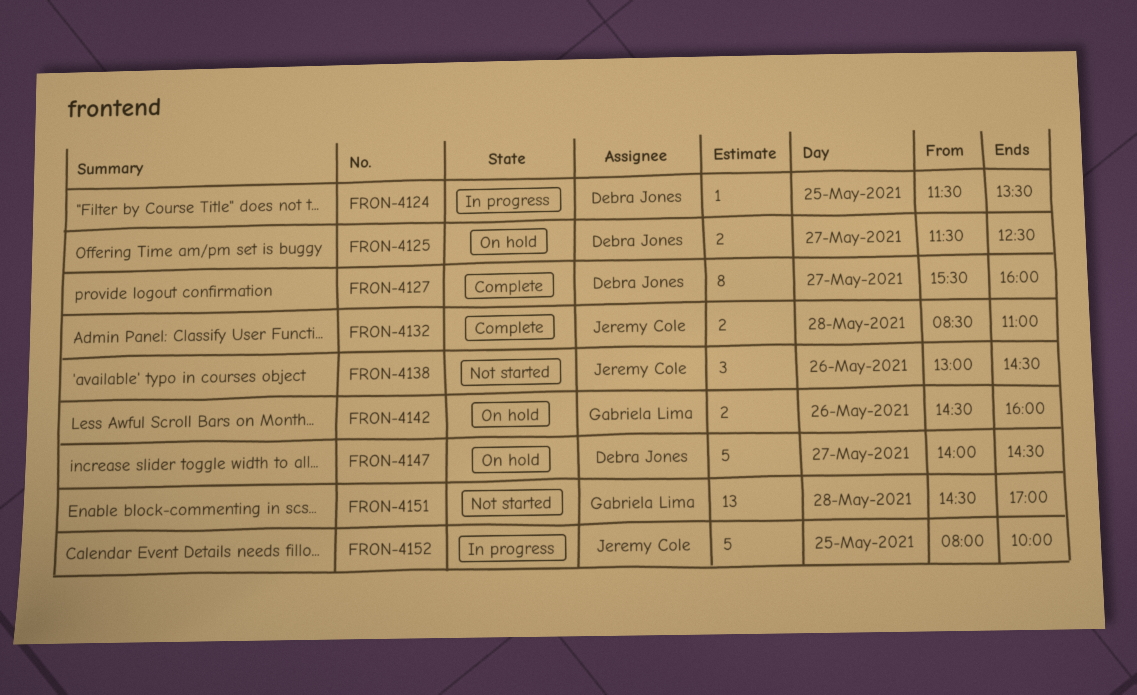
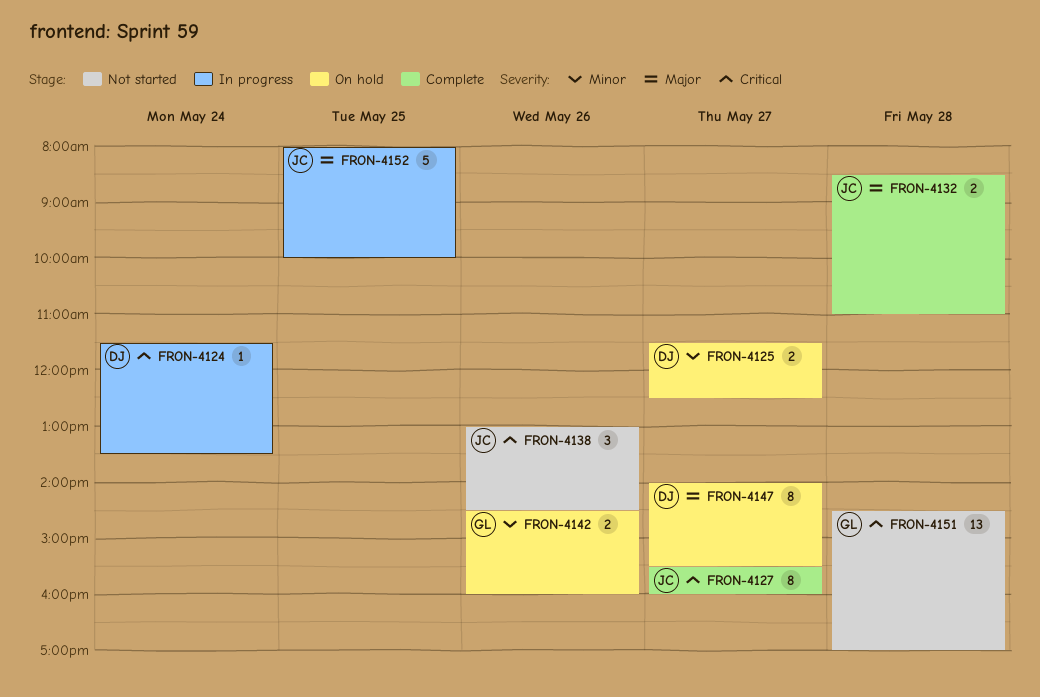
FRON-4124, day: May 25 -> May 24
FRON-4127, owner: Debra Jones -> Jeremy Cole
FRON-4147, estimate: 5 -> 8
FRON-4147, ends: 14:30 -> 15:30

